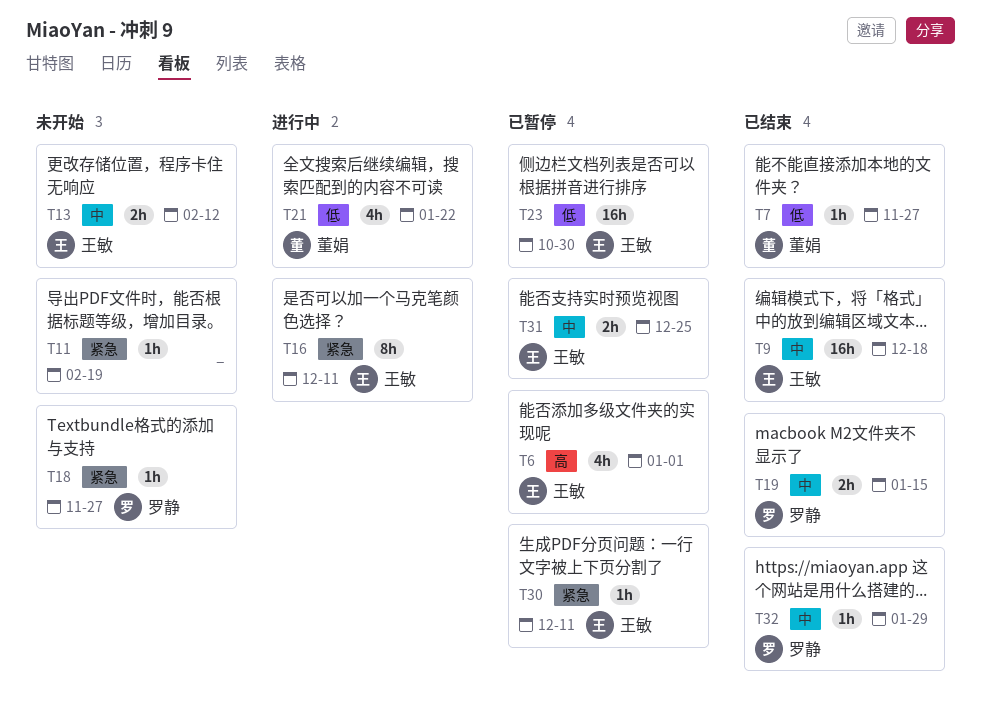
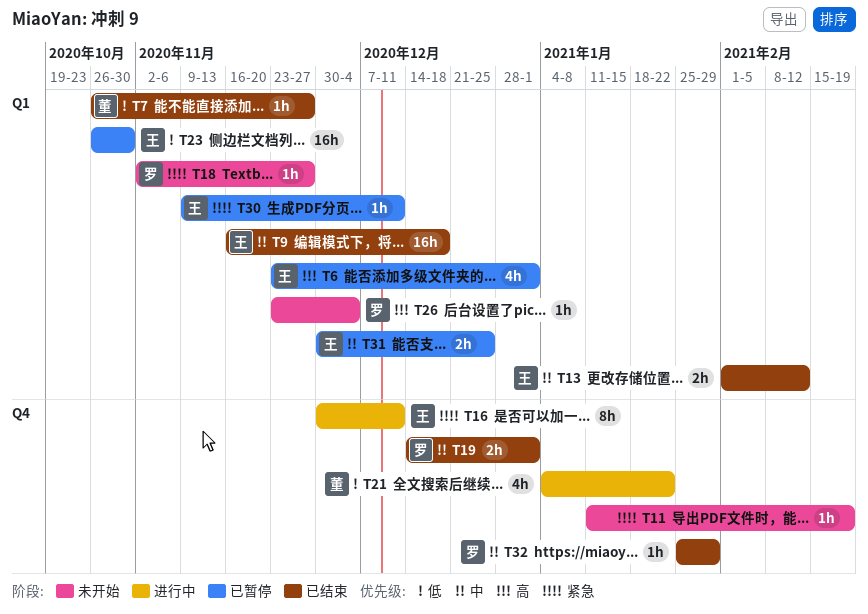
T13, status: 未开始 -> 已结束
T19, due: Jan 15 -> Jan 1
T26: none -> present

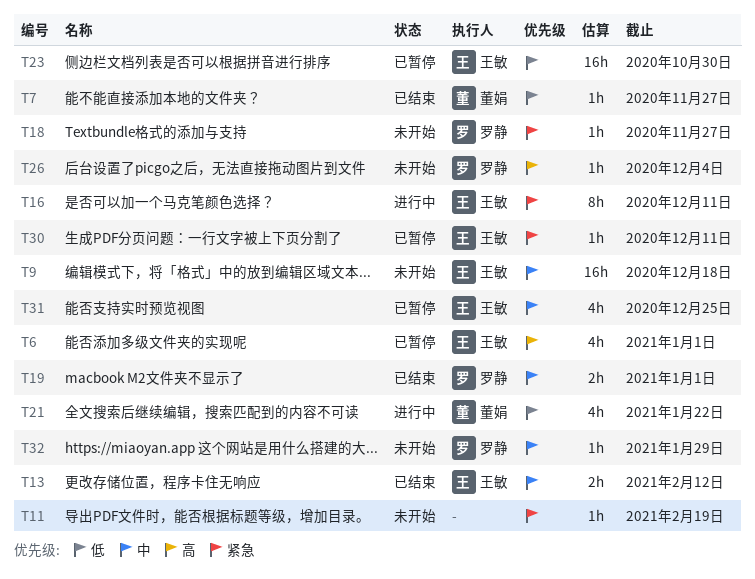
T9, status: 已结束 -> 未开始
T31, estimate: 2h -> 4h
T32, status: 已结束 -> 未开始

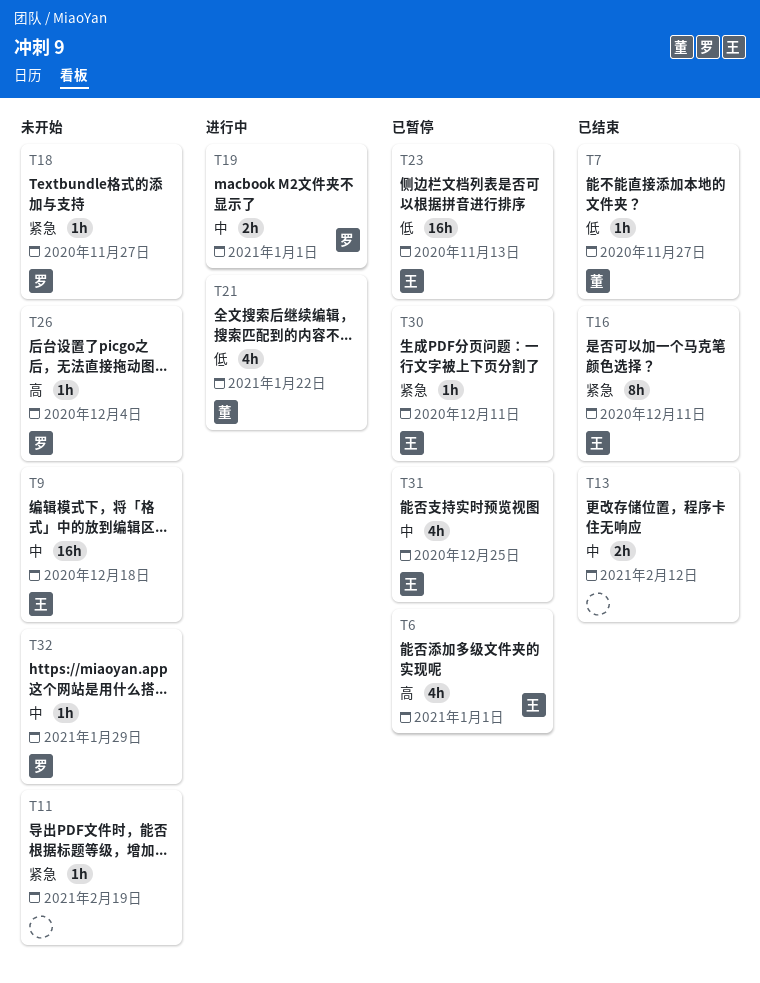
T13, owner: 王敏 -> none
T16, status: 进行中 -> 已结束
T19, status: 已结束 -> 进行中
T23, due: Oct 30 -> Nov 13

